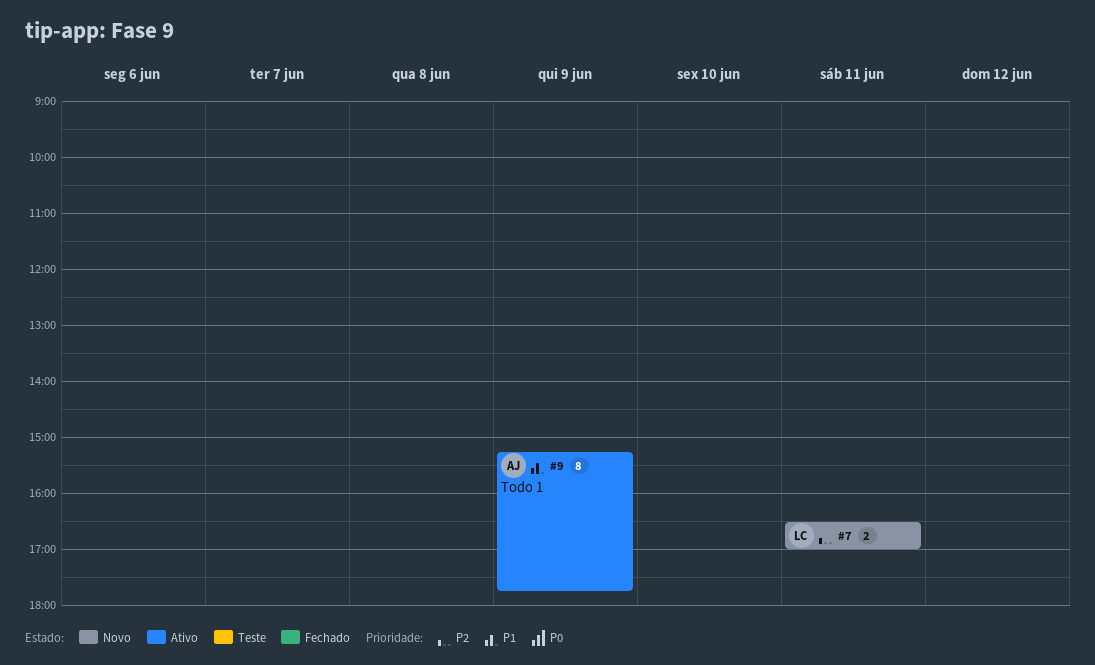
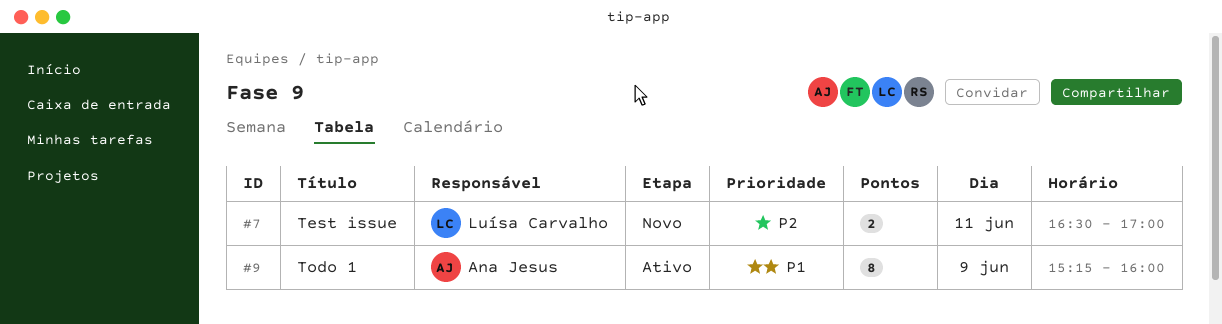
#9, ends: 17:45 -> 16:00

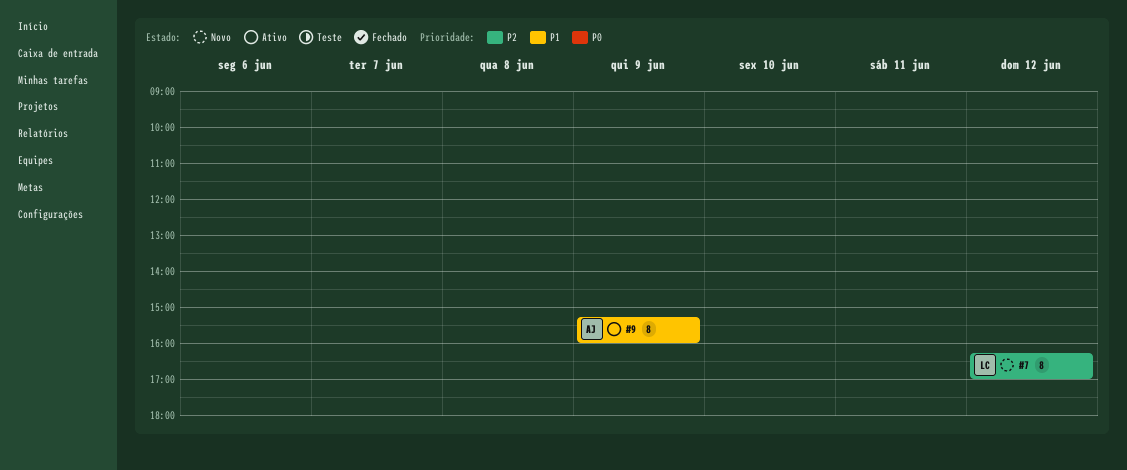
#7, estimate: 2 -> 8
#7, day: Jun 11 -> Jun 12
#7, begins: 16:30 -> 16:15

